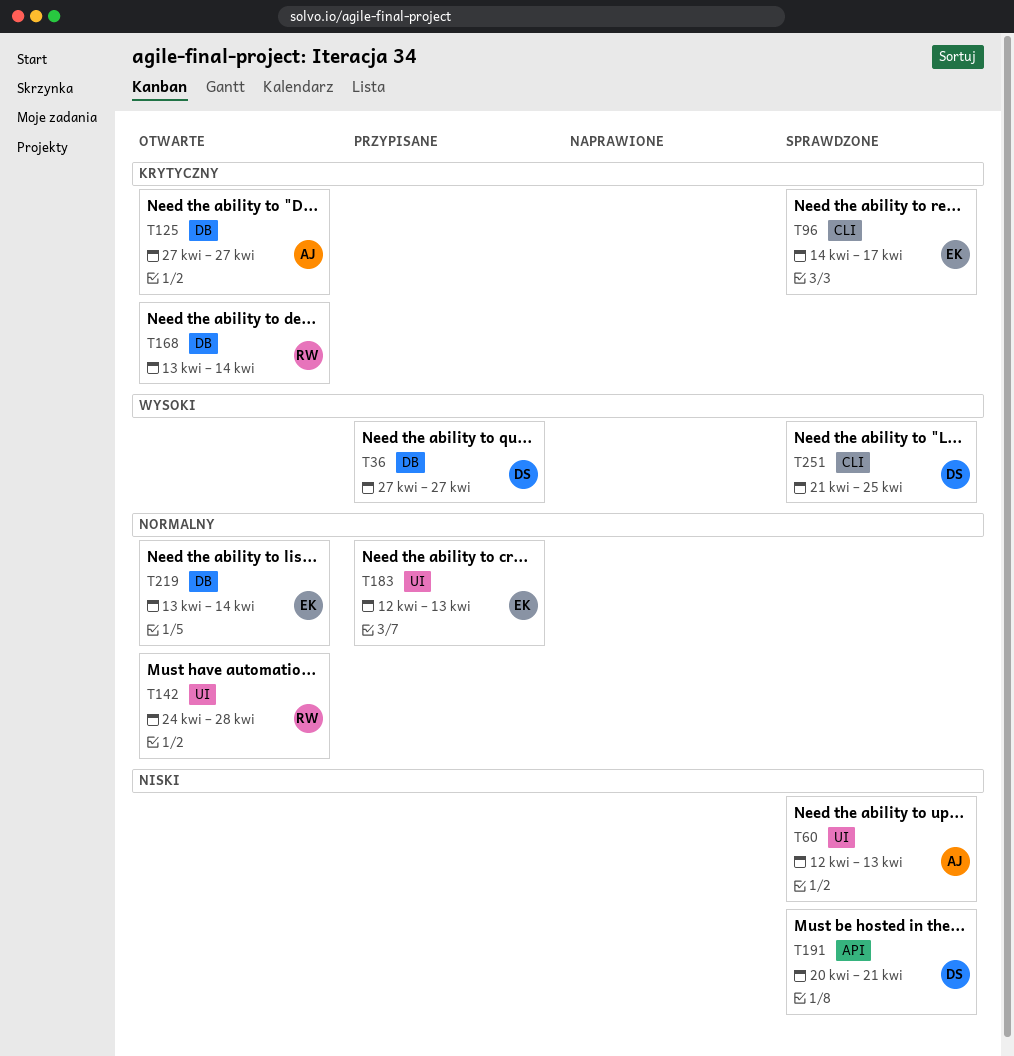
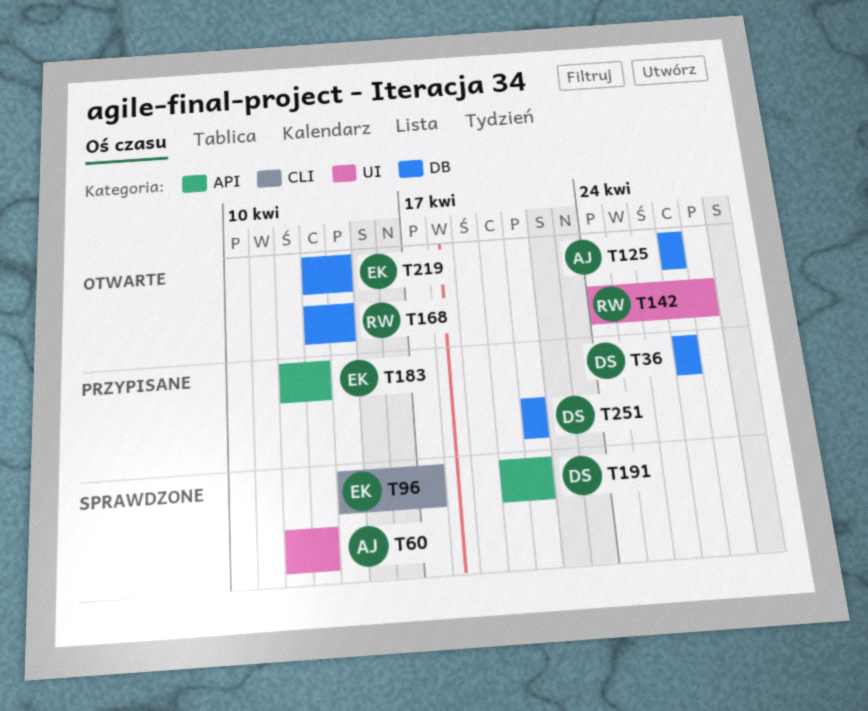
T183, label: UI -> API
T251, status: Sprawdzone -> Przypisane
T251, label: CLI -> DB
T251, due: Apr 25 -> Apr 21

